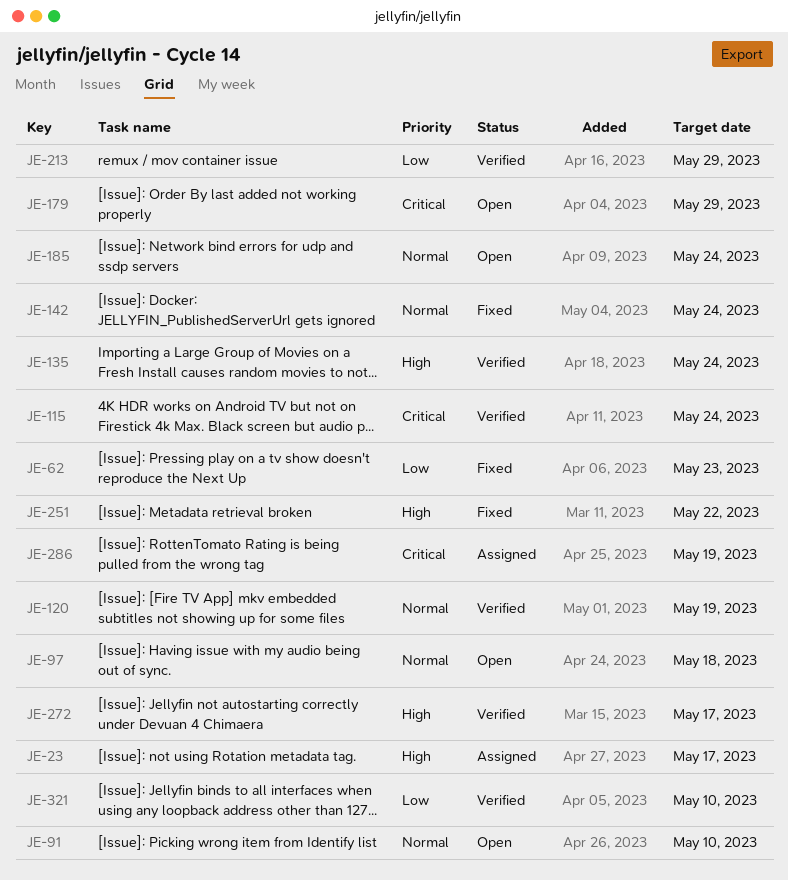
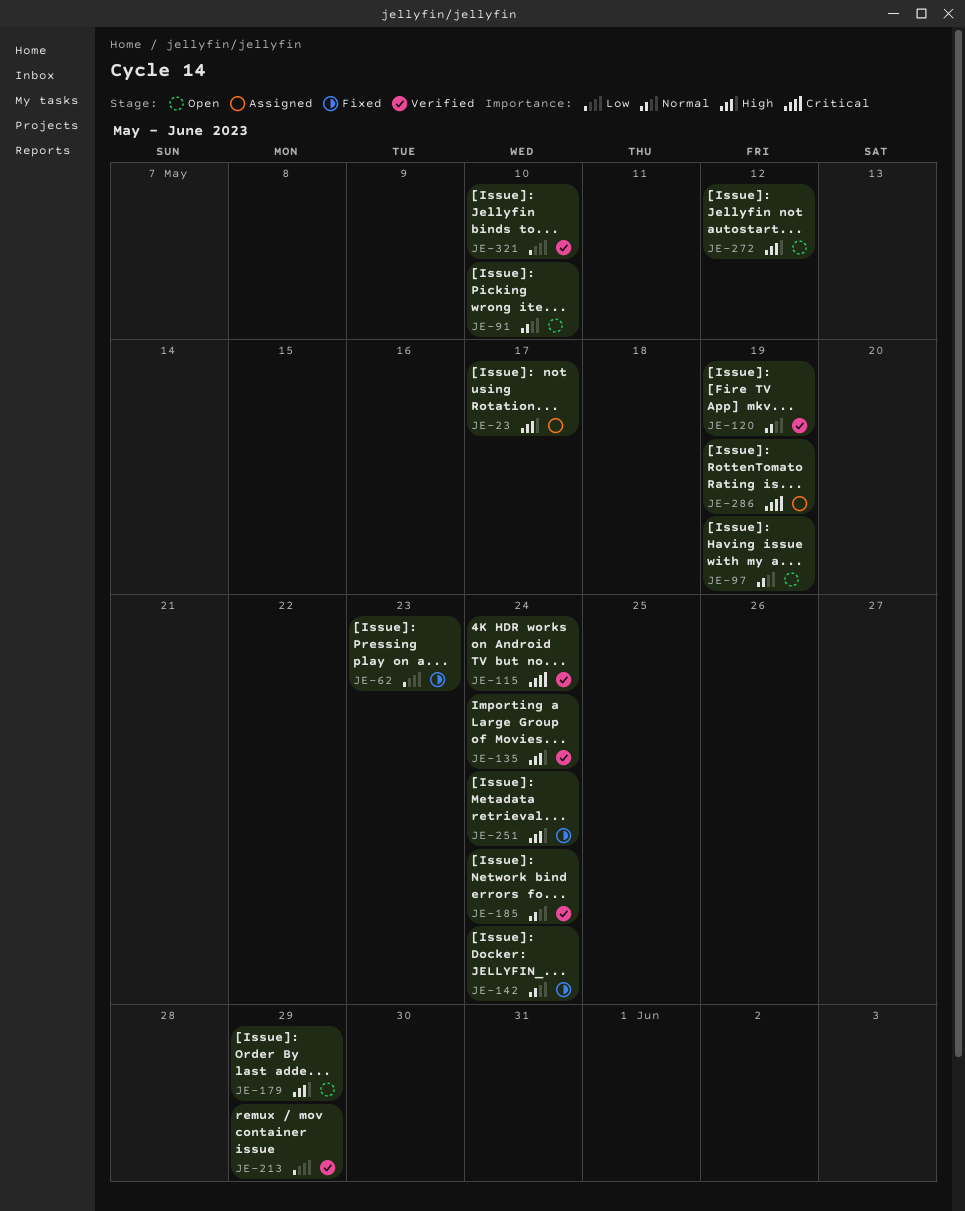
JE-97, due: May 18 -> May 19
JE-179, priority: Critical -> High
JE-185, status: Open -> Verified
JE-251, due: May 22 -> May 24
JE-272, status: Verified -> Open
JE-272, due: May 17 -> May 12

